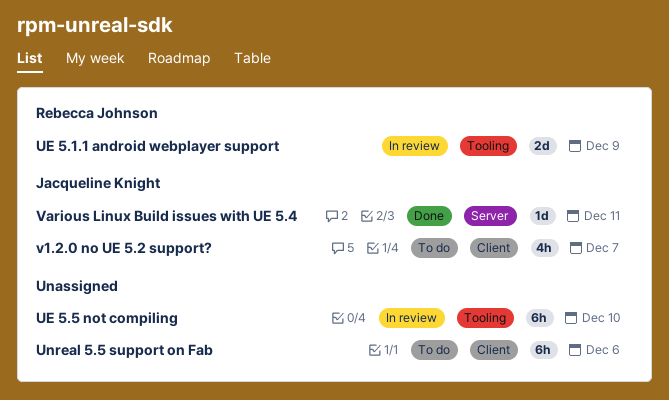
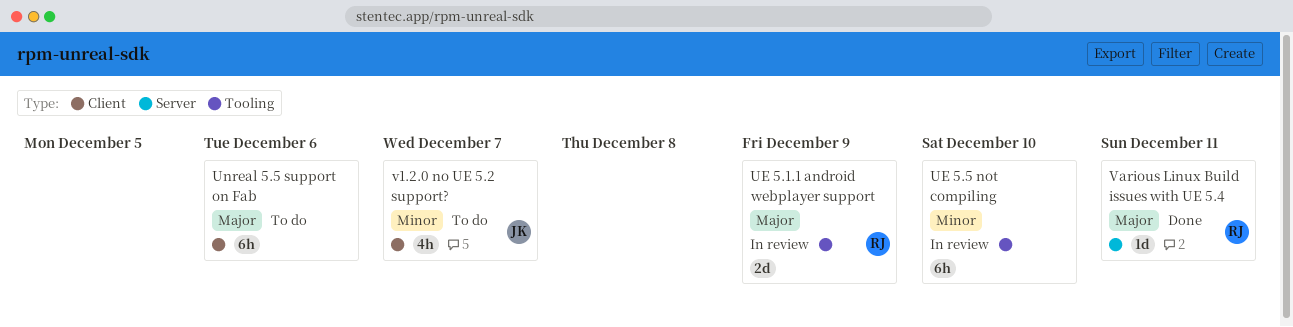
Various Linux Build issues with UE 5.4, owner: Jacqueline Knight -> Rebecca Johnson

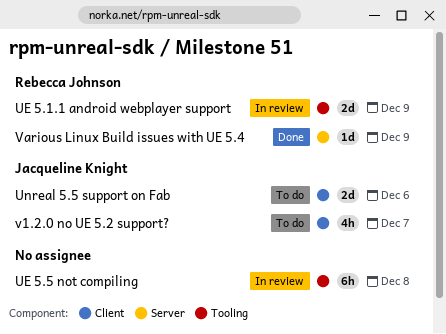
UE 5.5 not compiling, due: Dec 10 -> Dec 8
Unreal 5.5 support on Fab, owner: none -> Jacqueline Knight
Unreal 5.5 support on Fab, estimate: 6h -> 2d
Various Linux Build issues with UE 5.4, due: Dec 11 -> Dec 9

